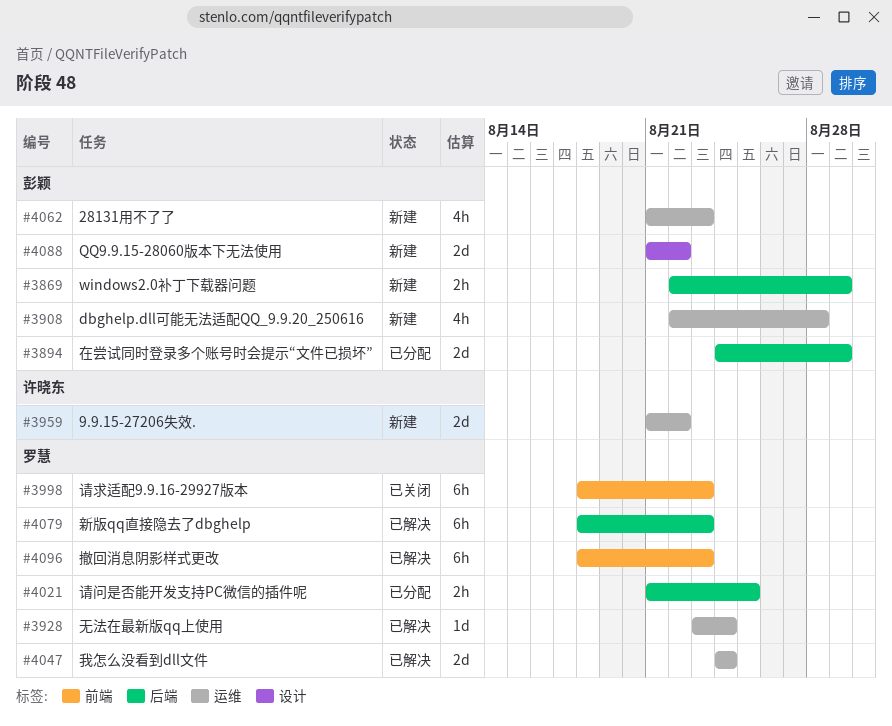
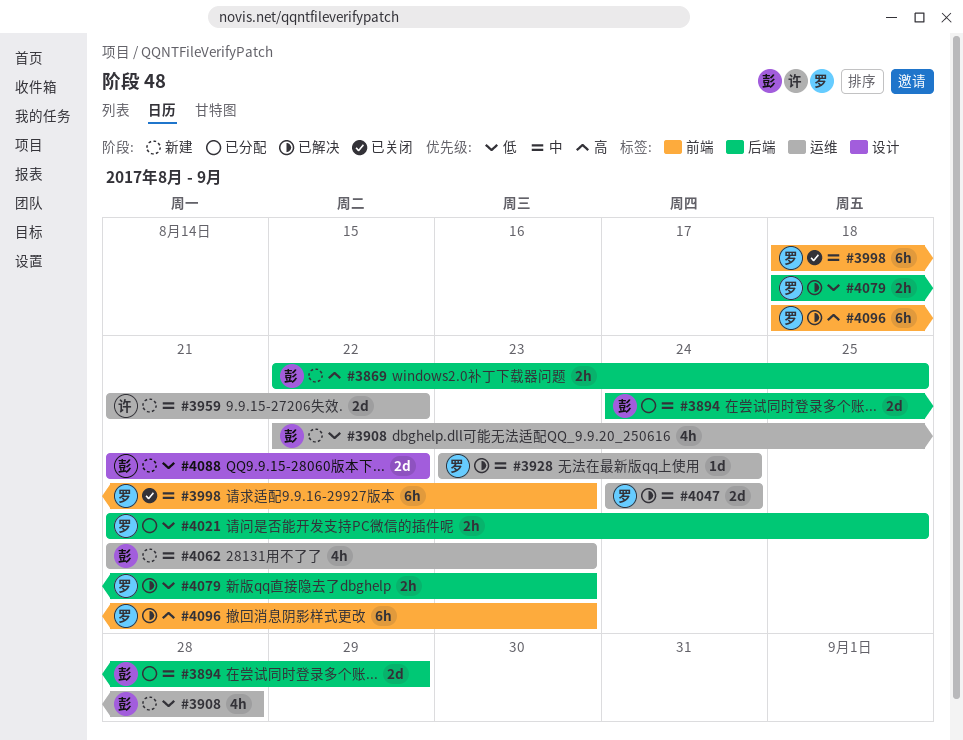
#3869, due: Aug 29 -> Aug 25
#4079, estimate: 6h -> 2h

